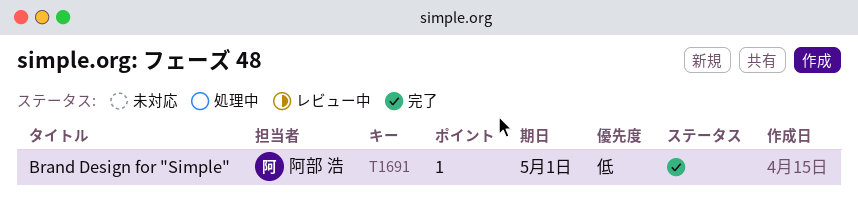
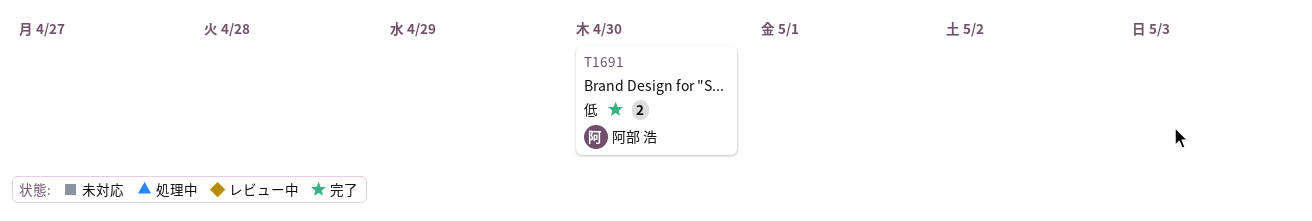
T1691, estimate: 1 -> 2
T1691, due: May 1 -> Apr 30

